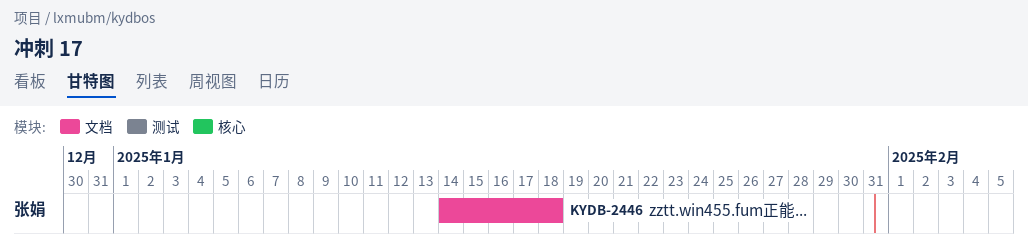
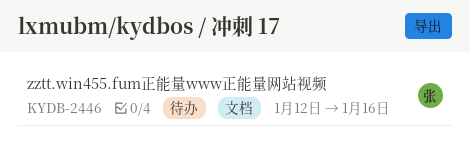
KYDB-2446, start: Jan 14 -> Jan 12
KYDB-2446, due: Jan 18 -> Jan 16

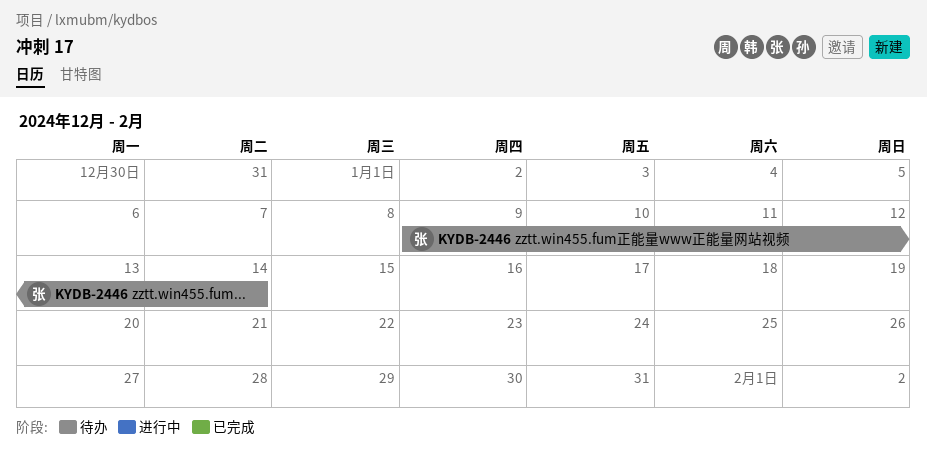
KYDB-2446, start: Jan 12 -> Jan 9
KYDB-2446, due: Jan 16 -> Jan 14

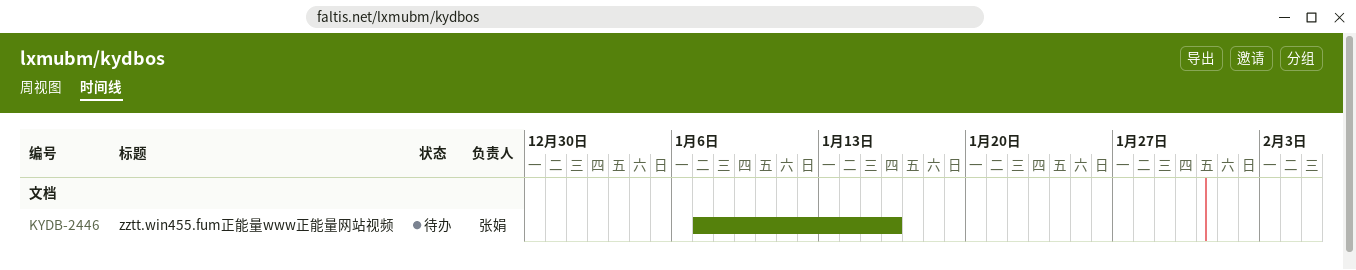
KYDB-2446, start: Jan 9 -> Jan 7
KYDB-2446, due: Jan 14 -> Jan 16

